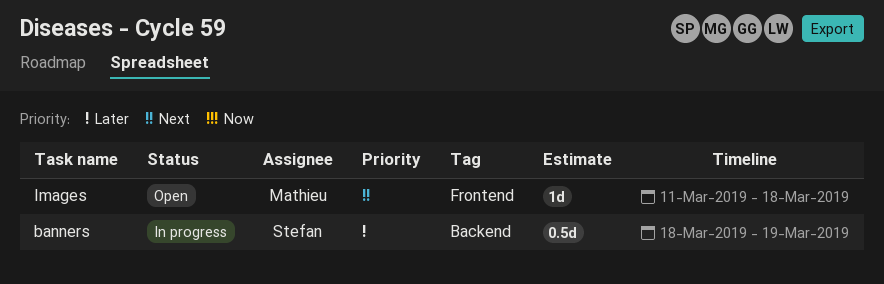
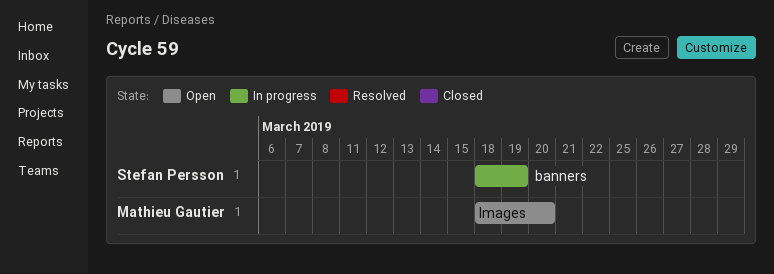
Images, start: Mar 11 -> Mar 18
Images, due: Mar 18 -> Mar 20

